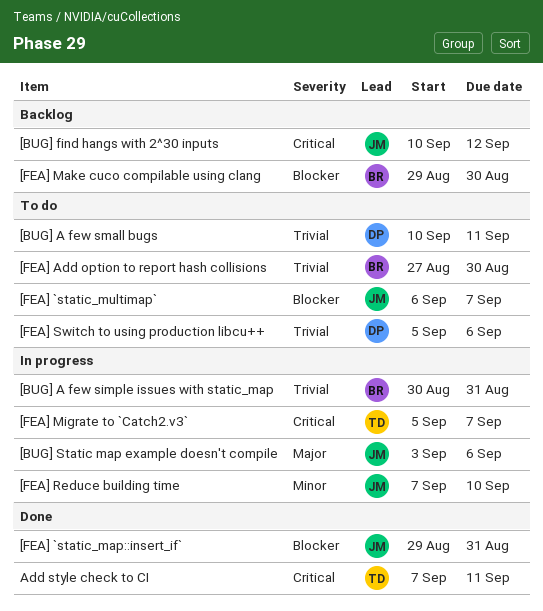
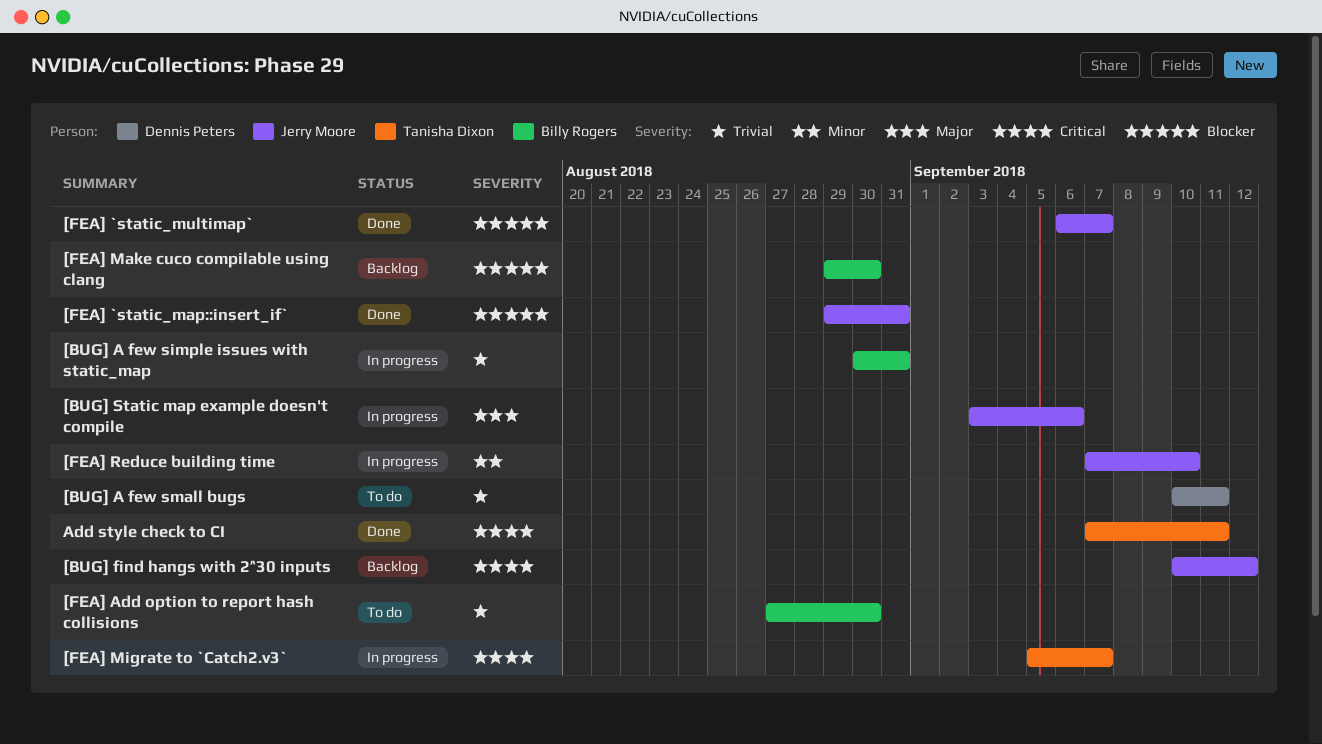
[FEA] `static_multimap`, status: To do -> Done
[FEA] Switch to using production libcu++: present -> none

